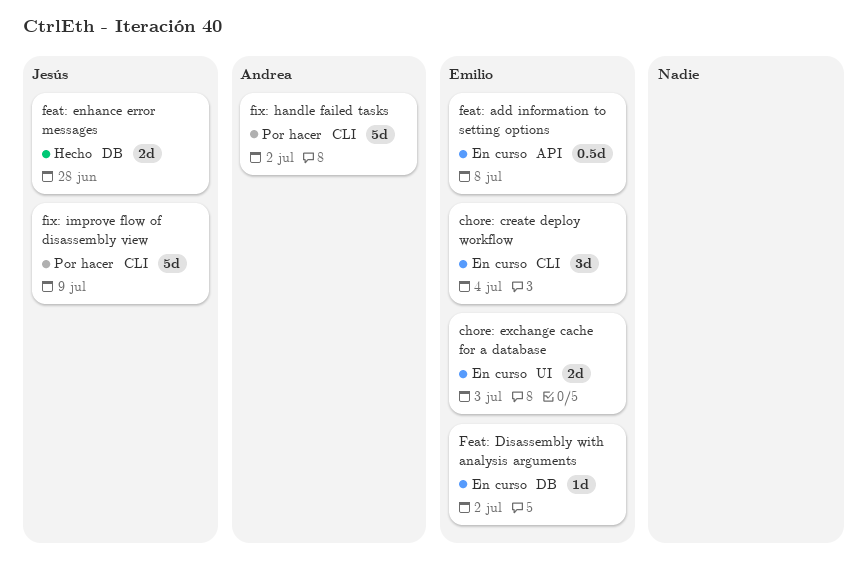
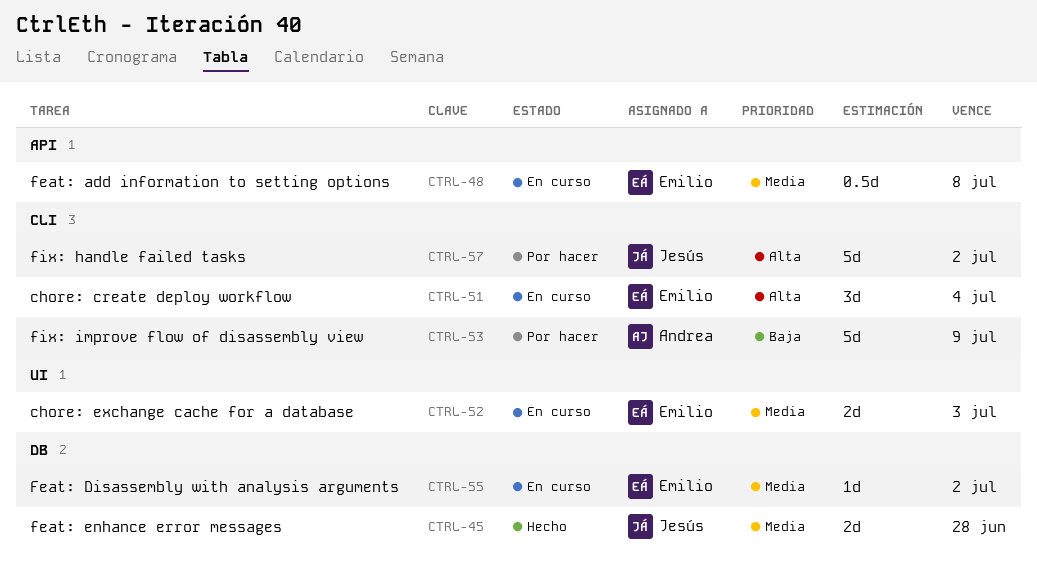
fix: handle failed tasks, owner: Andrea -> Jesús
fix: improve flow of disassembly view, owner: Jesús -> Andrea

